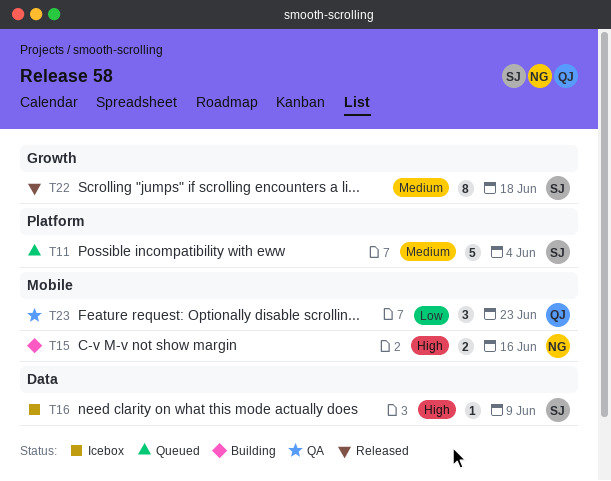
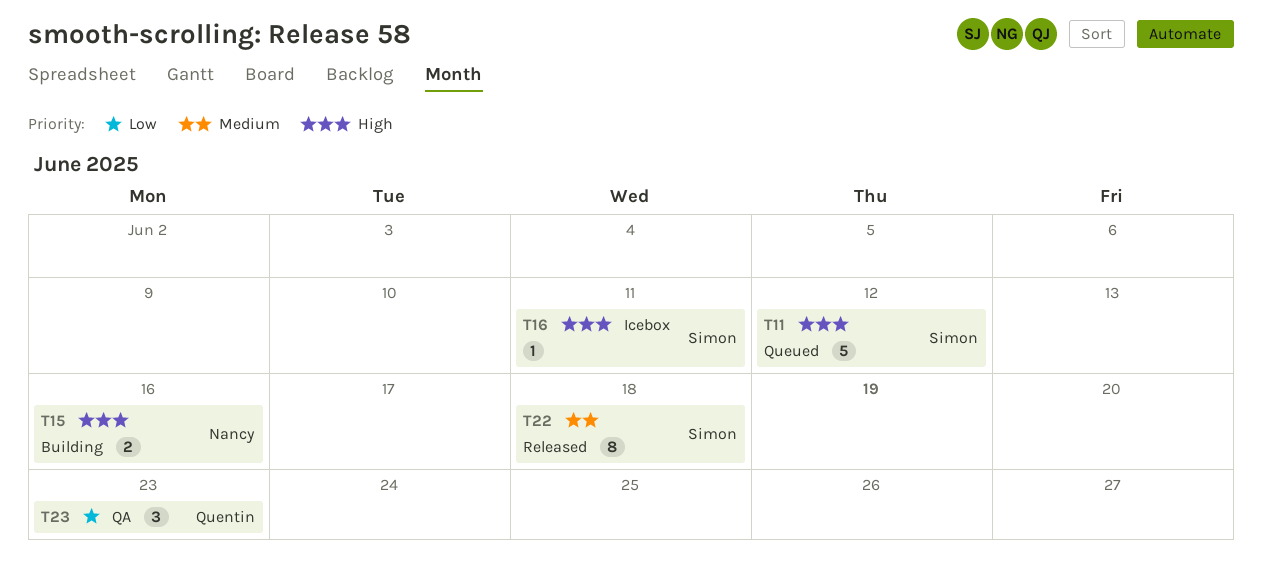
T11, priority: Medium -> High
T11, due: Jun 4 -> Jun 12
T16, due: Jun 9 -> Jun 11

